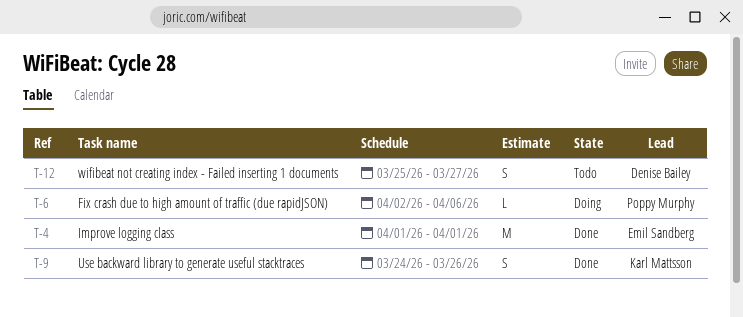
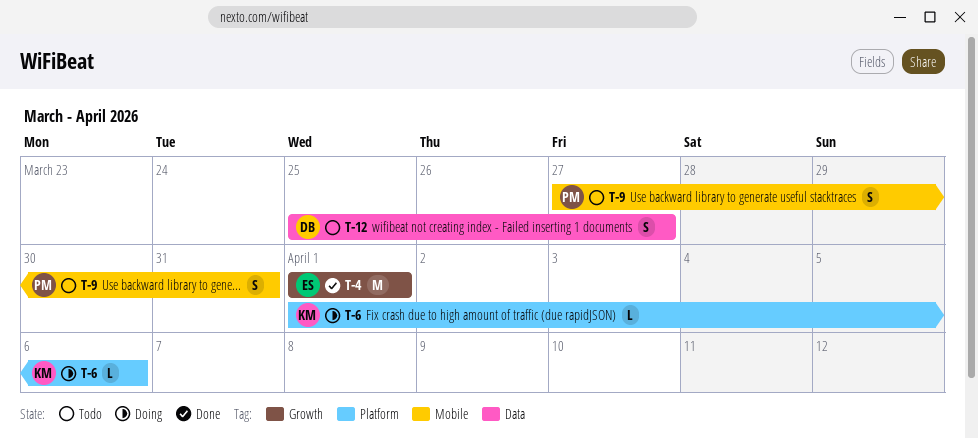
T-6, owner: Poppy Murphy -> Karl Mattsson
T-6, start: Apr 2 -> Apr 1
T-9, status: Done -> Todo
T-9, owner: Karl Mattsson -> Poppy Murphy
T-9, start: Mar 24 -> Mar 27
T-9, due: Mar 26 -> Mar 31

